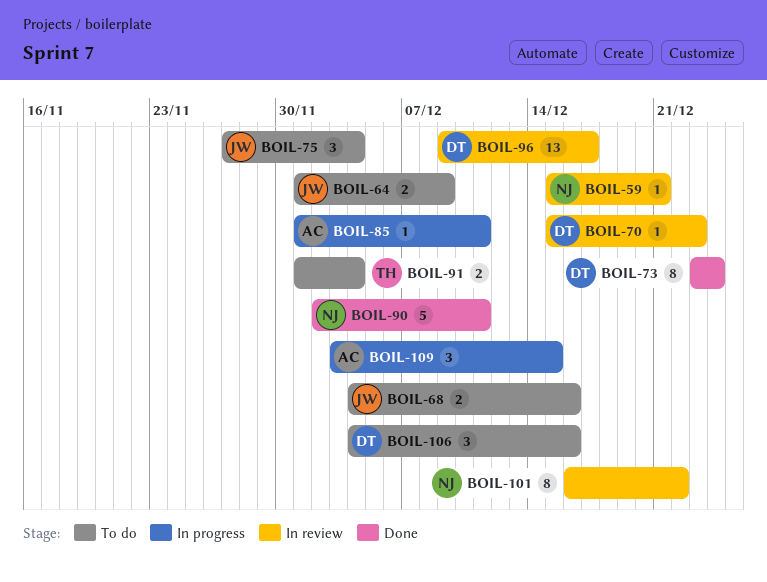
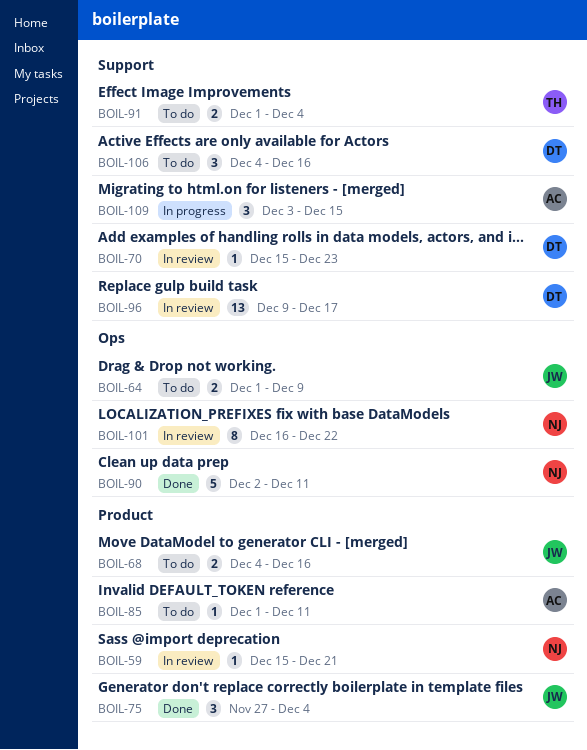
BOIL-73: present -> none
BOIL-75, status: To do -> Done
BOIL-85, status: In progress -> To do

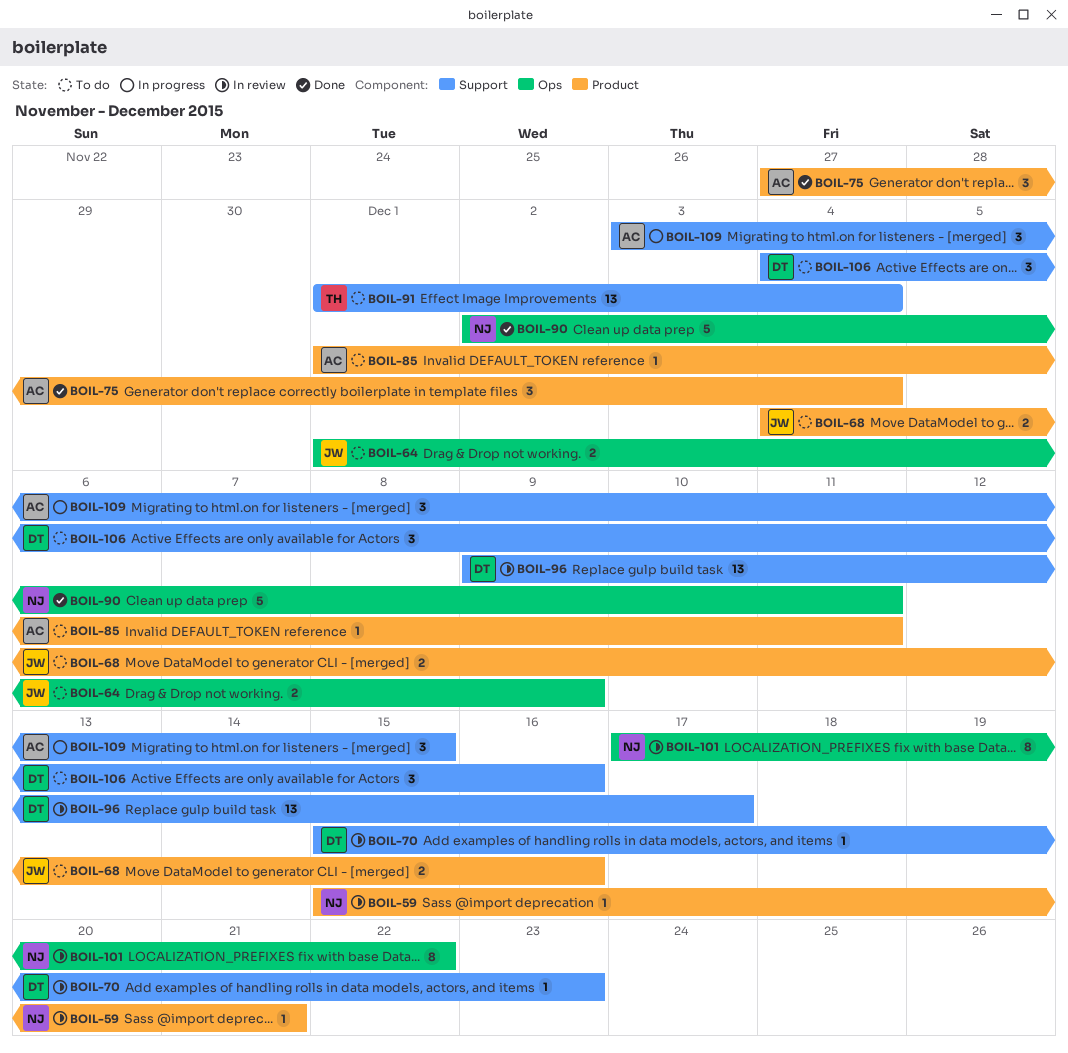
BOIL-75, owner: JW -> AC
BOIL-91, estimate: 2 -> 13
BOIL-101, start: Dec 16 -> Dec 17

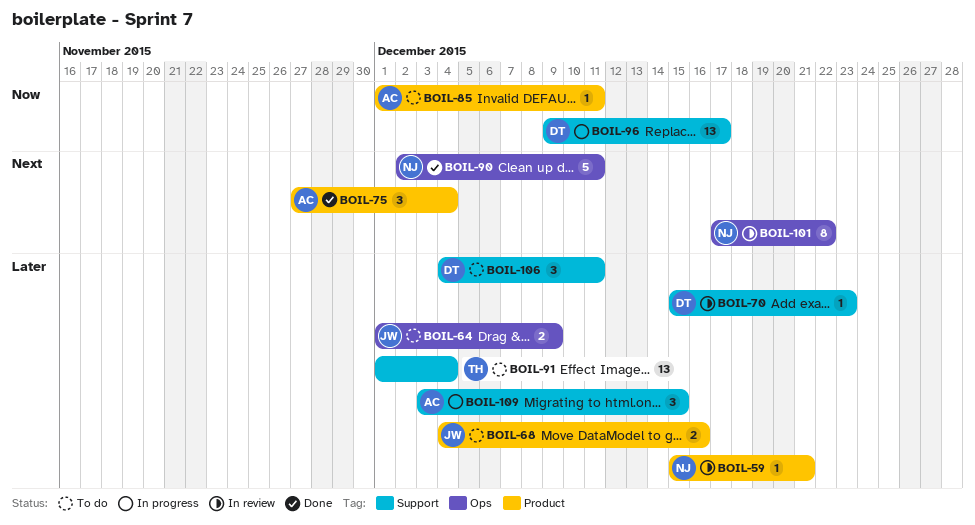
BOIL-96, status: In review -> In progress
BOIL-106, due: Dec 16 -> Dec 11

